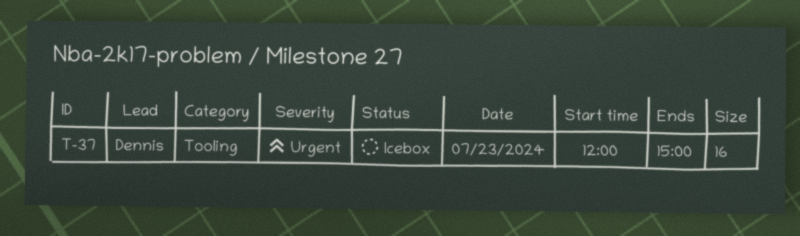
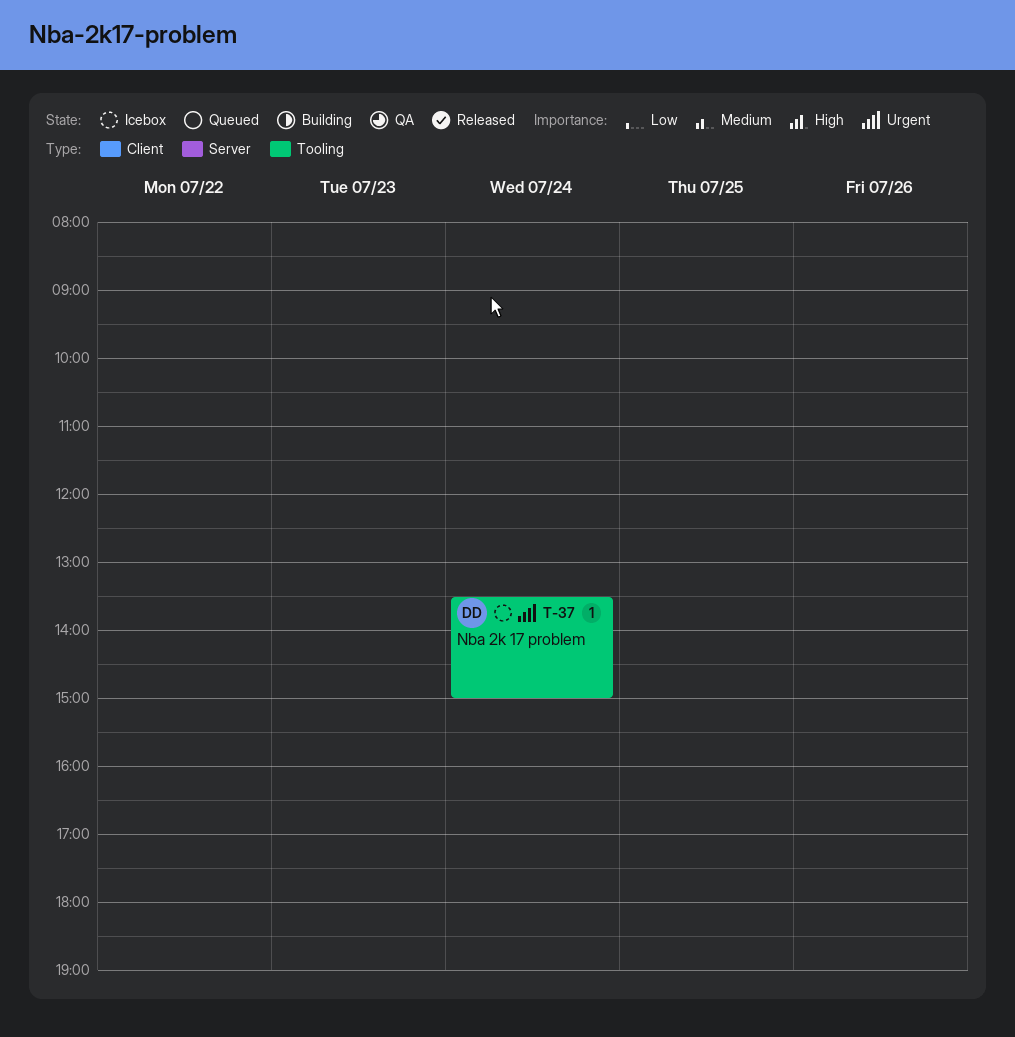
T-37, estimate: 16 -> 1
T-37, day: Jul 23 -> Jul 24
T-37, begins: 12:00 -> 13:30

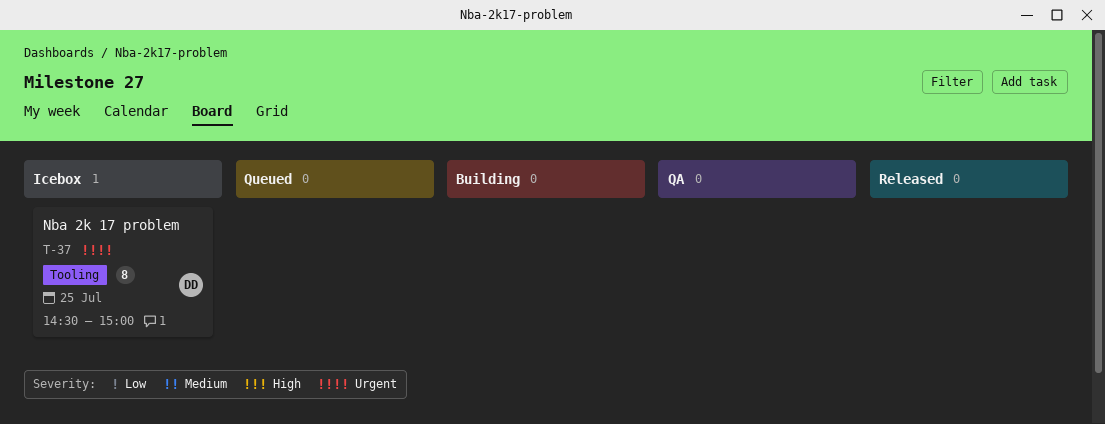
T-37, estimate: 1 -> 8
T-37, day: Jul 24 -> Jul 25
T-37, begins: 13:30 -> 14:30

